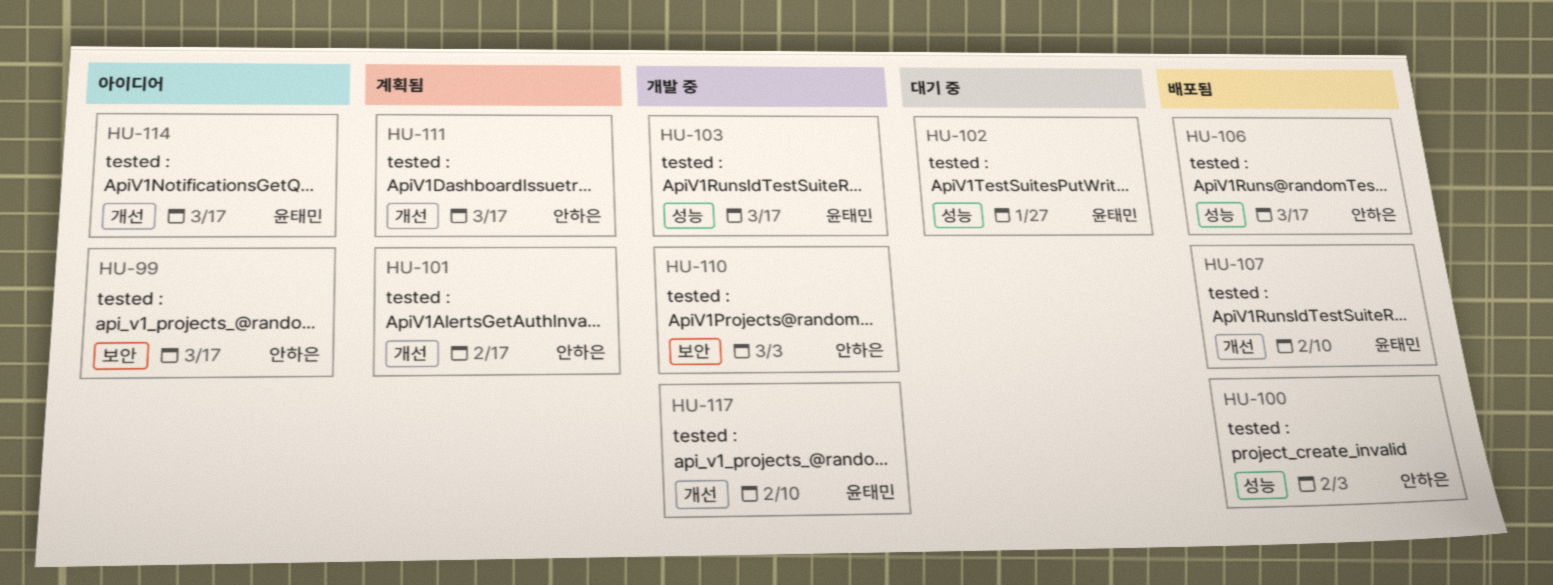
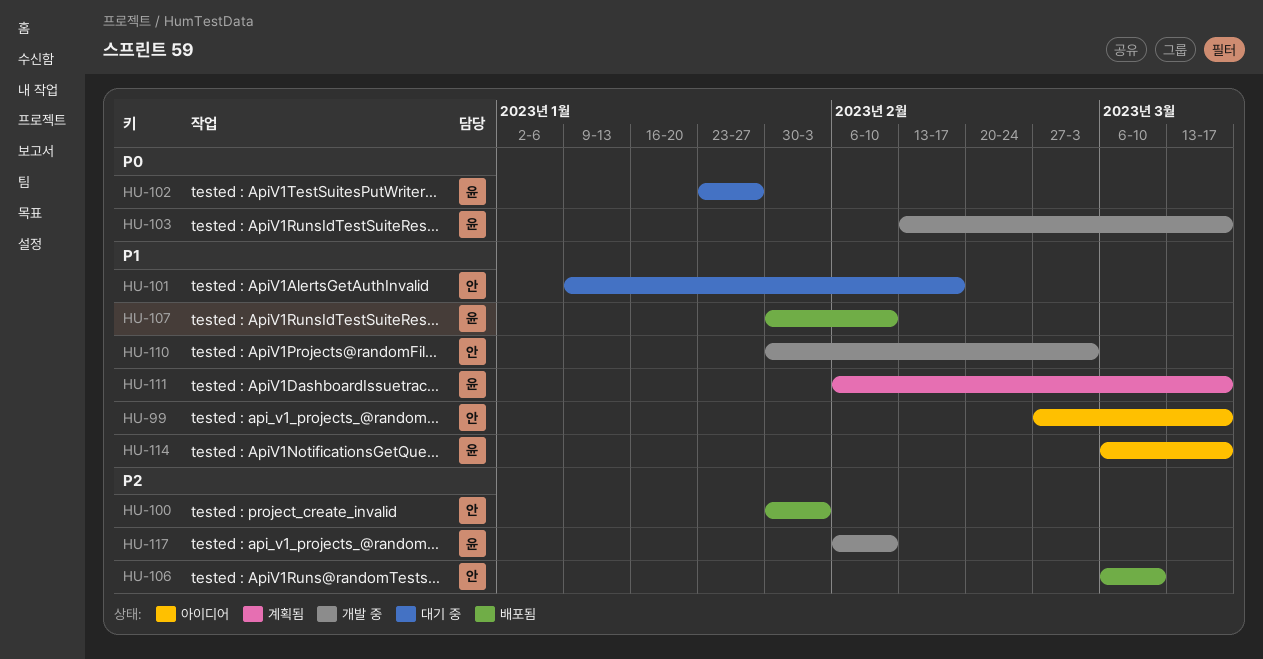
HU-101, status: 계획됨 -> 대기 중
HU-106, due: Mar 17 -> Mar 10
HU-111, owner: 안하은 -> 윤태민

